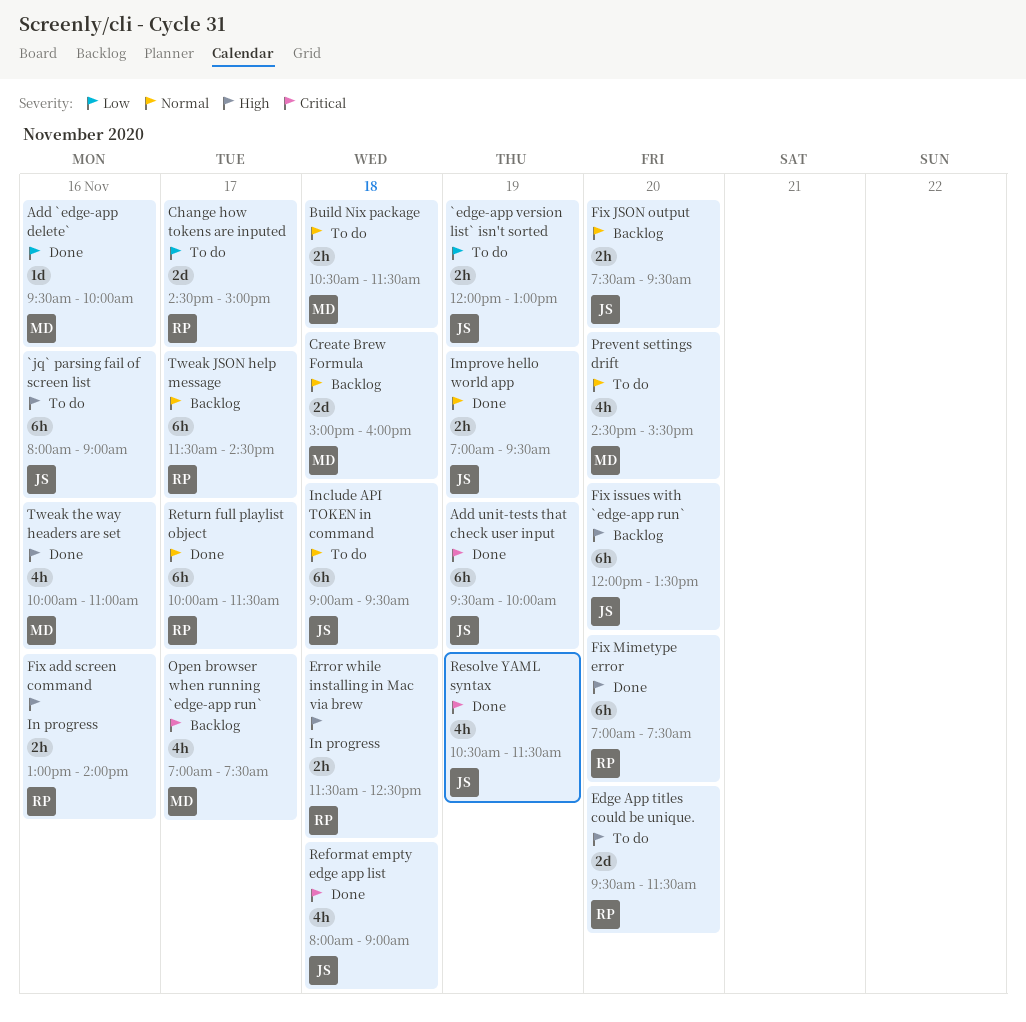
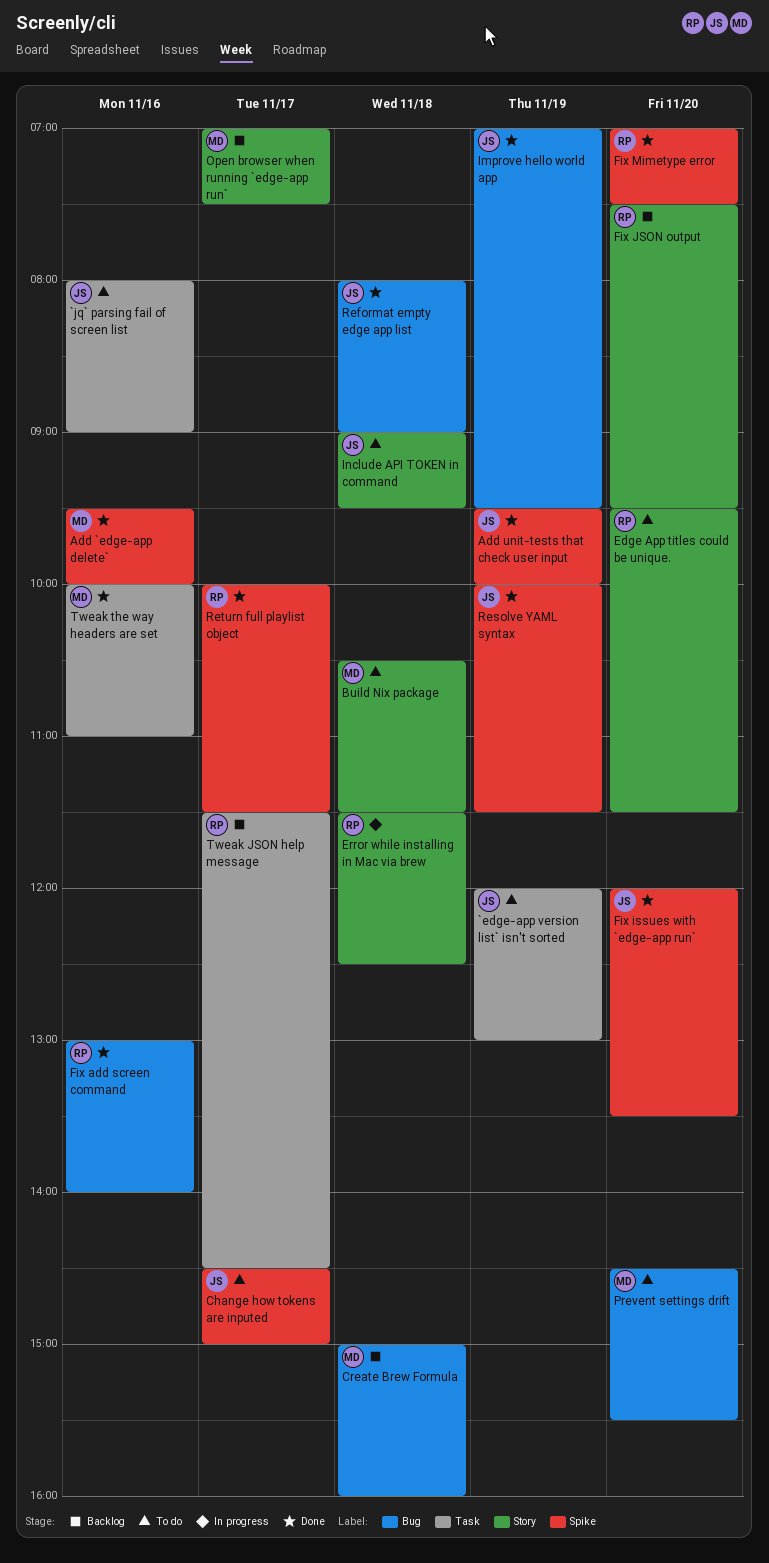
Change how tokens are inputed, owner: RP -> JS
Fix add screen command, status: In progress -> Done
Fix issues with `edge-app run`, status: Backlog -> Done
Fix JSON output, owner: JS -> RP
Resolve YAML syntax, begins: 10:30 -> 10:00

